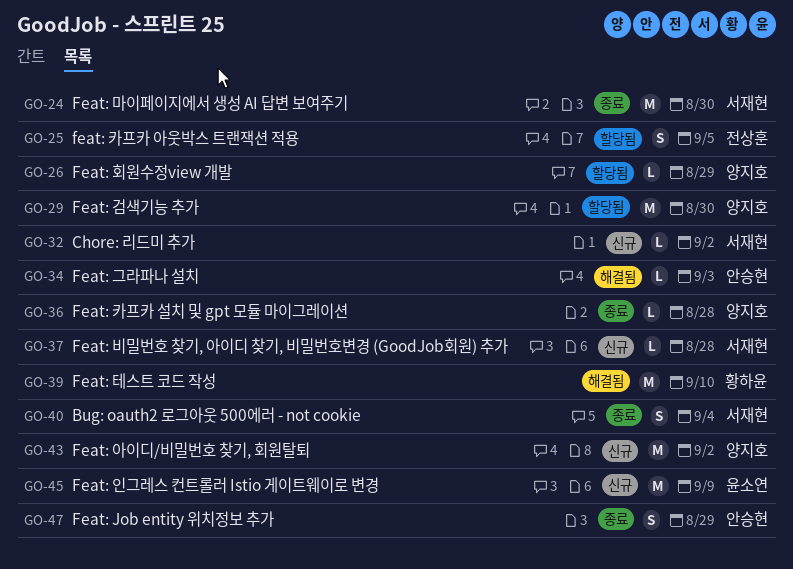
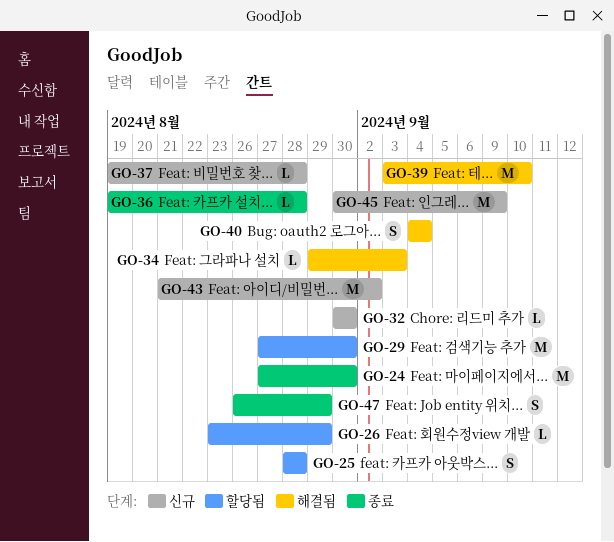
GO-25, due: Sep 5 -> Aug 28
GO-32, due: Sep 2 -> Aug 30
GO-40, status: 종료 -> 해결됨

